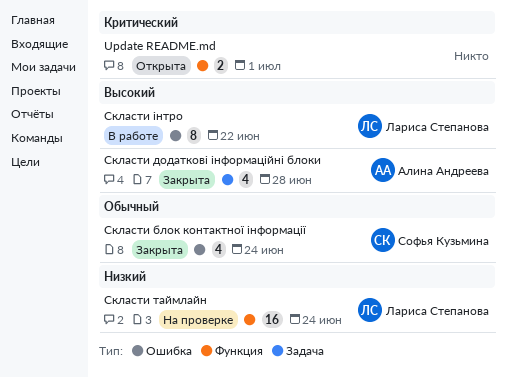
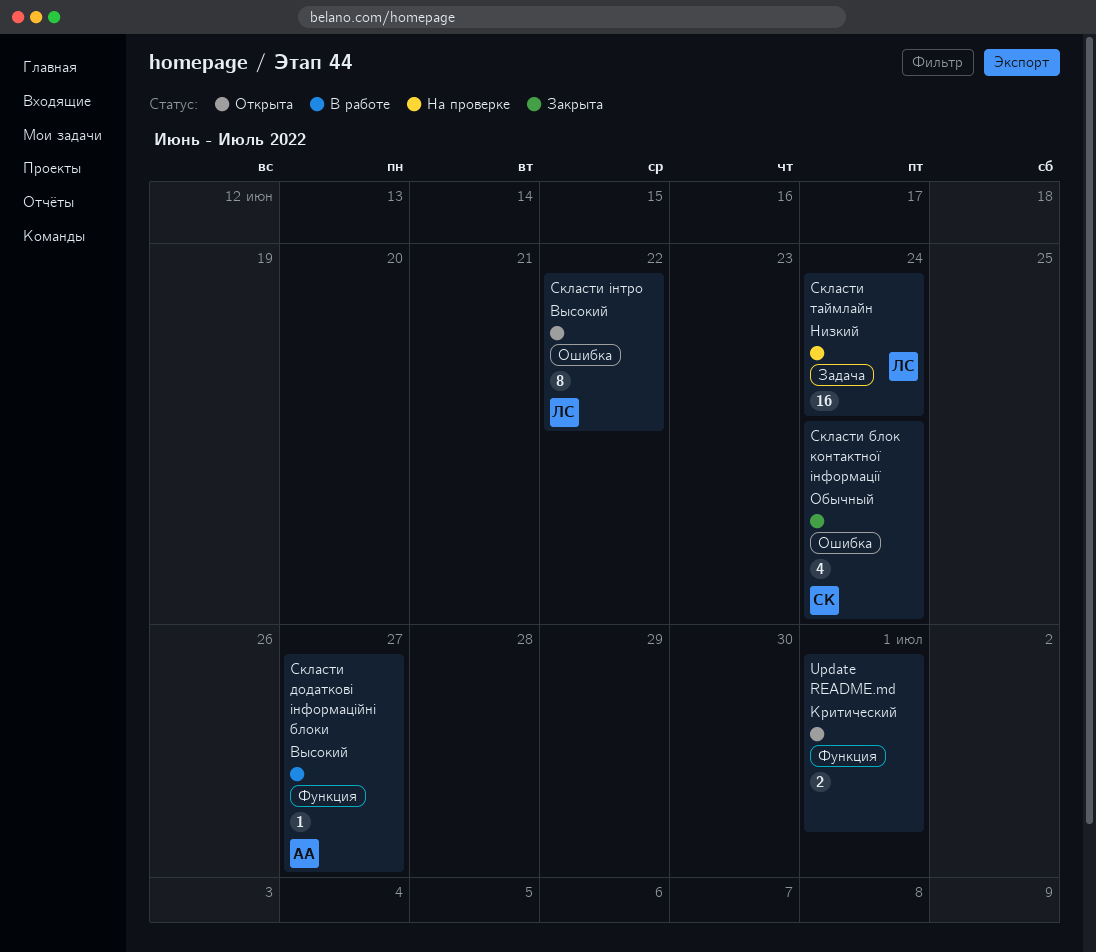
Скласти додаткові інформаційні блоки, status: Закрыта -> В работе
Скласти додаткові інформаційні блоки, label: Задача -> Функция
Скласти додаткові інформаційні блоки, estimate: 4 -> 1
Скласти додаткові інформаційні блоки, due: Jun 28 -> Jun 27
Скласти таймлайн, label: Функция -> Задача
Скласти інтро, status: В работе -> Открыта

